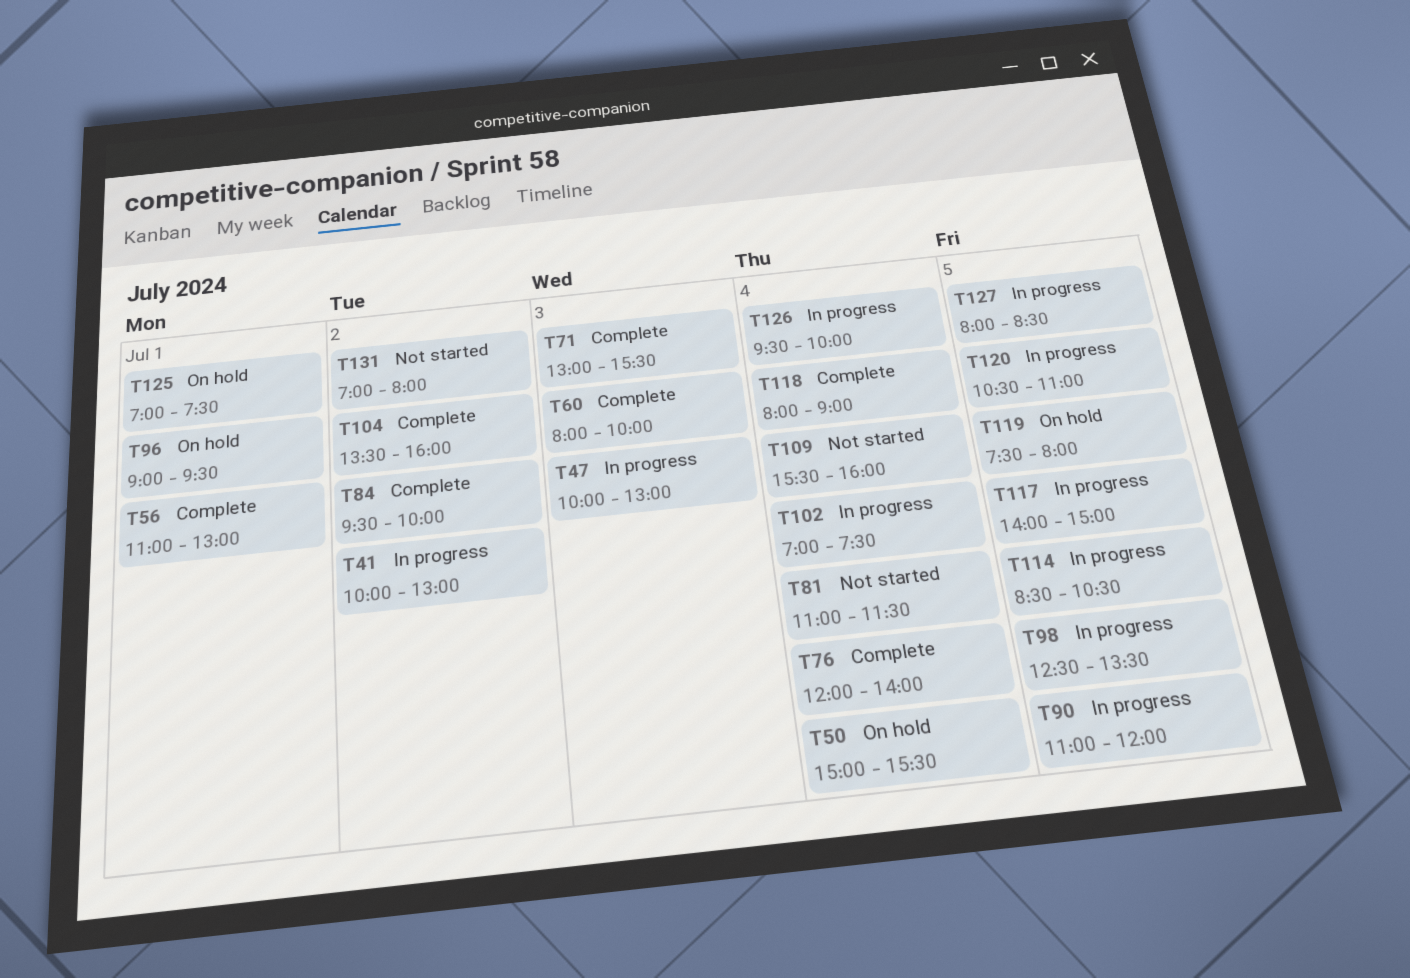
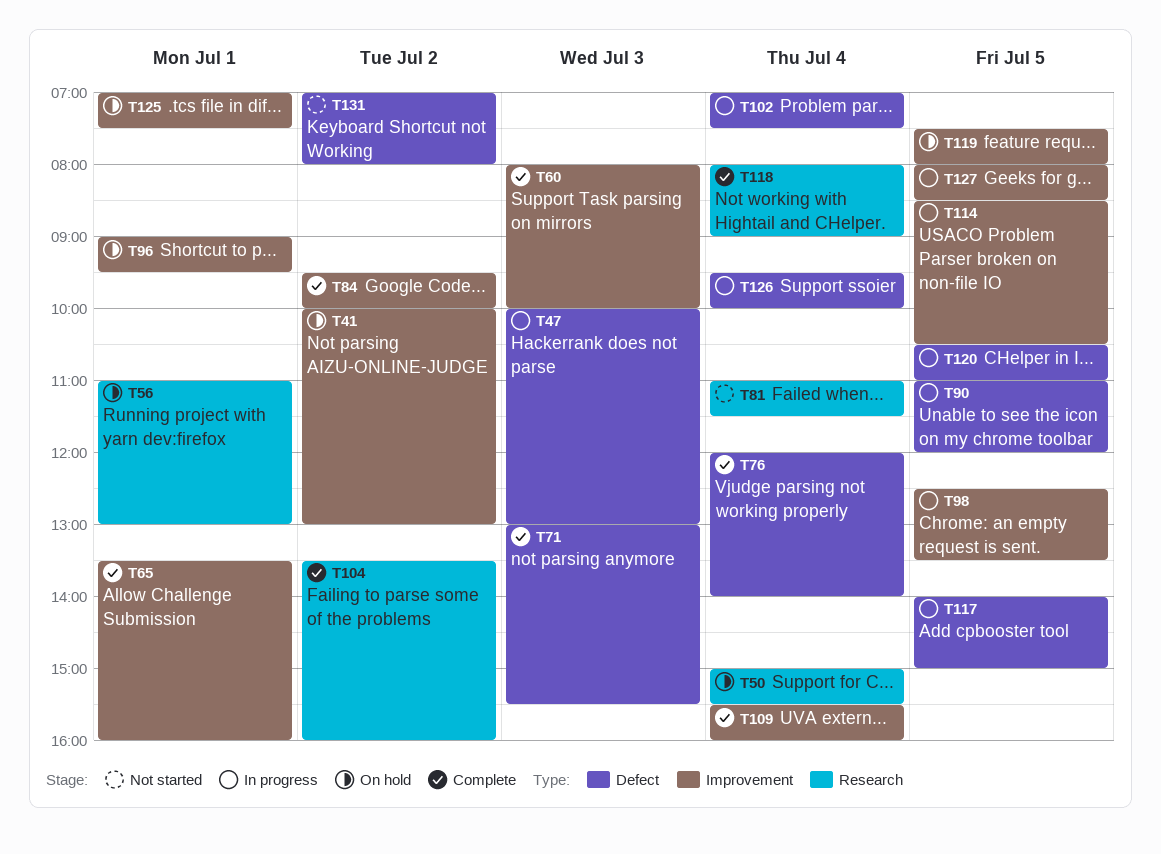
T41, status: In progress -> On hold
T56, status: Complete -> On hold
T65: none -> present
T109, status: Not started -> Complete

